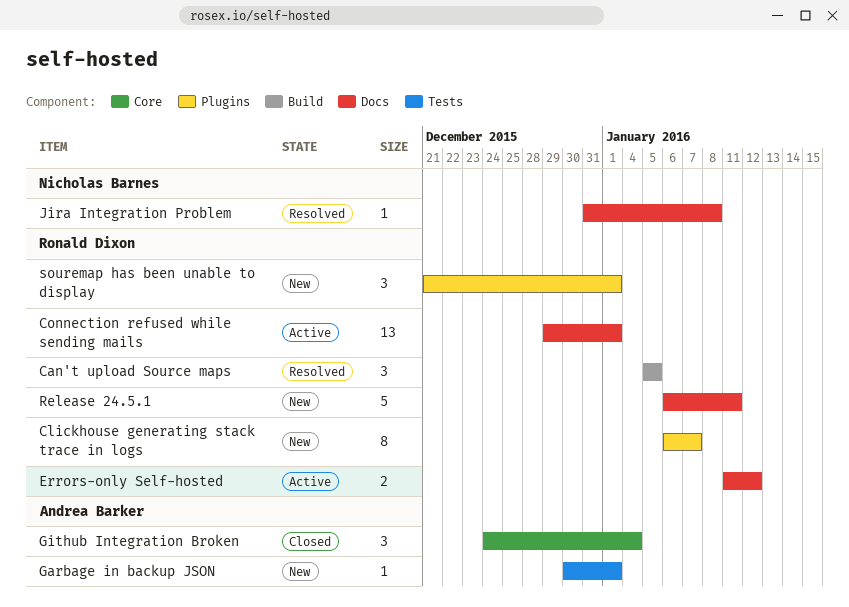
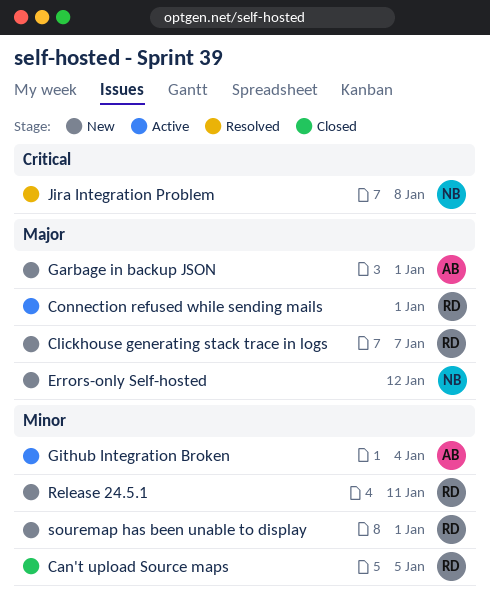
Can't upload Source maps, status: Resolved -> Closed
Errors-only Self-hosted, status: Active -> New
Errors-only Self-hosted, owner: Ronald Dixon -> Nicholas Barnes
Github Integration Broken, status: Closed -> Active

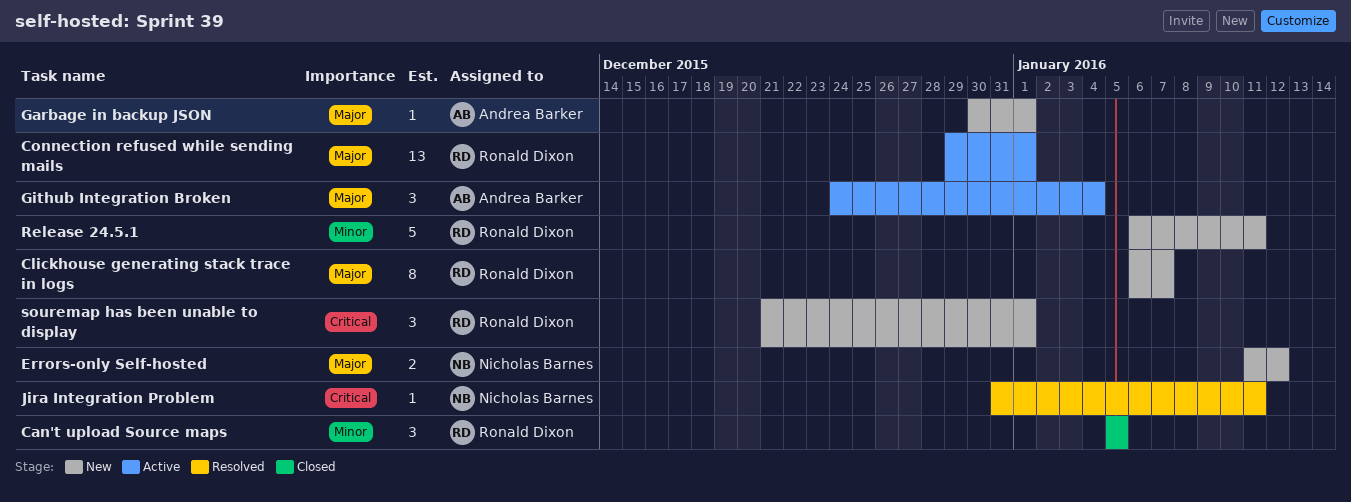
Github Integration Broken, priority: Minor -> Major
Jira Integration Problem, due: Jan 8 -> Jan 11
souremap has been unable to display, priority: Minor -> Critical

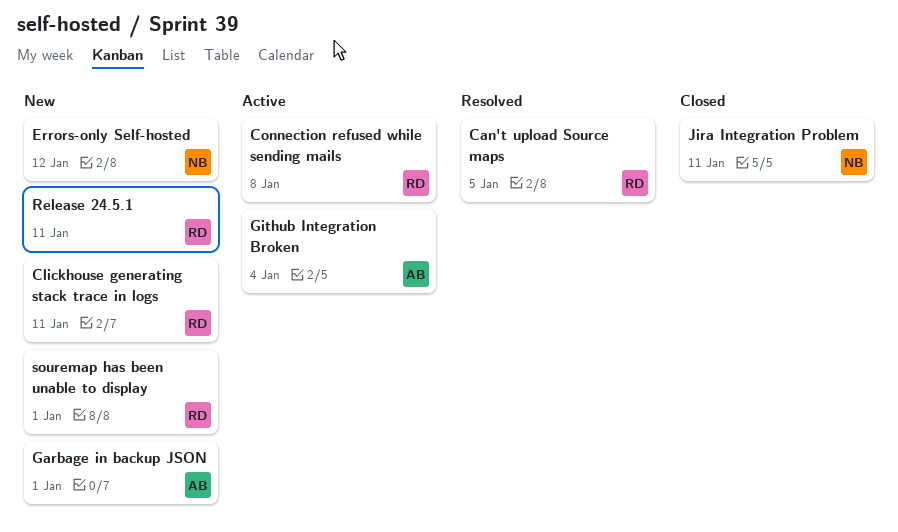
Can't upload Source maps, status: Closed -> Resolved
Clickhouse generating stack trace in logs, due: Jan 7 -> Jan 11
Connection refused while sending mails, due: Jan 1 -> Jan 8
Jira Integration Problem, status: Resolved -> Closed

